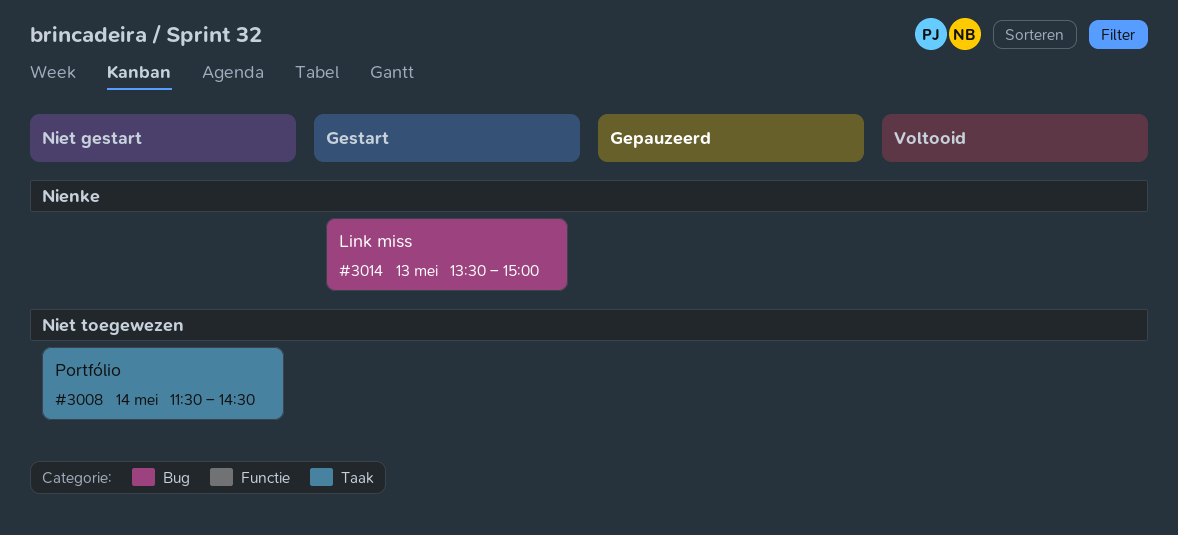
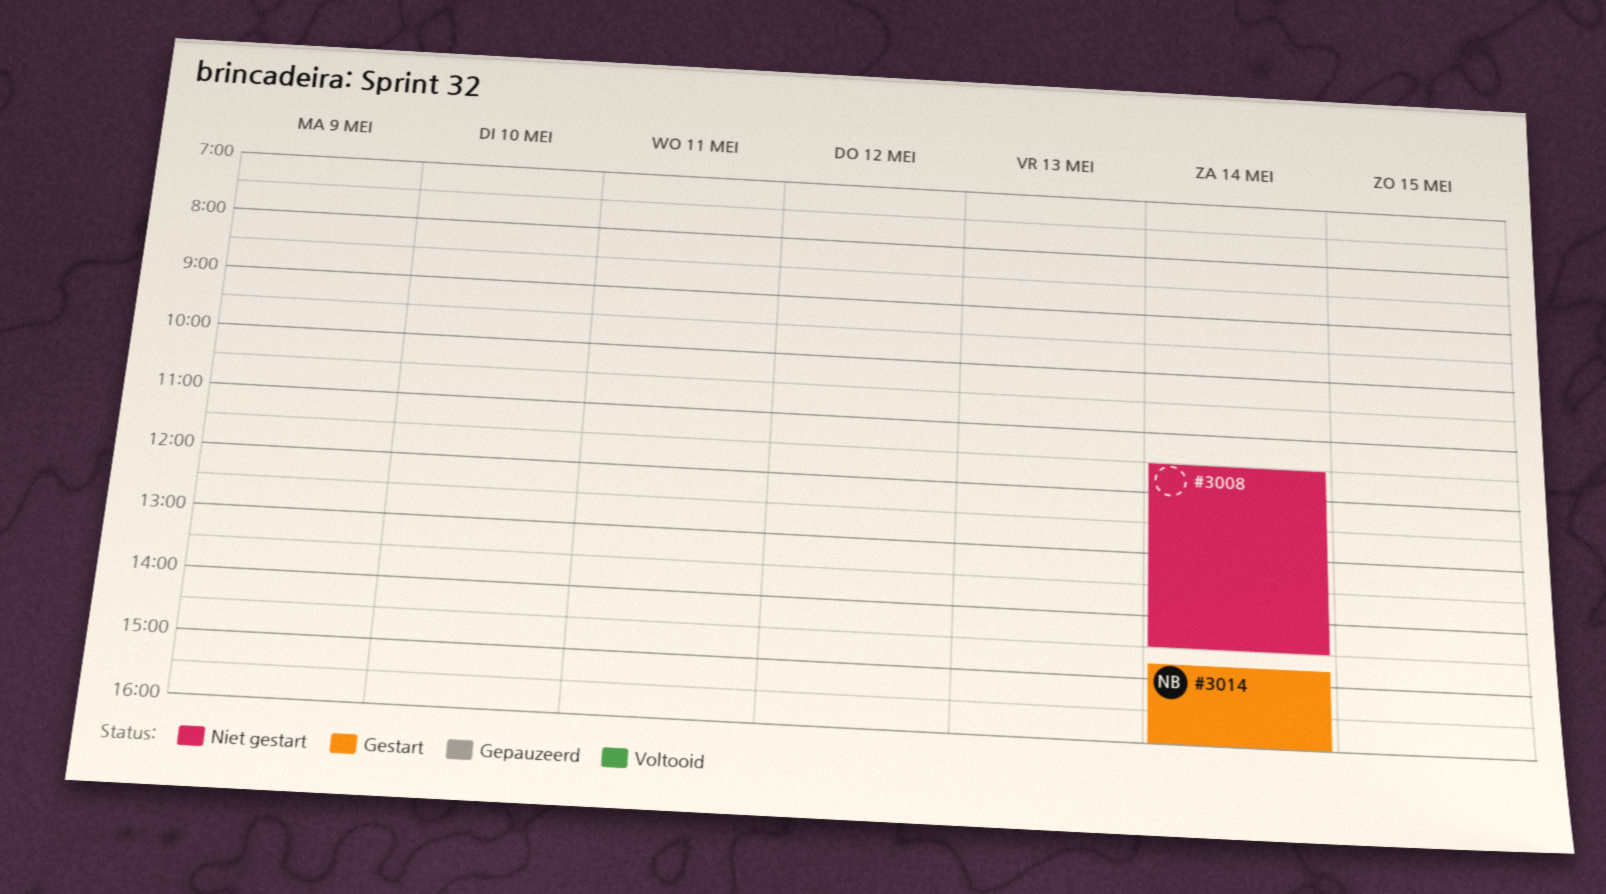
#3014, day: May 13 -> May 14
#3014, begins: 13:30 -> 14:45
#3014, ends: 15:00 -> 16:00

